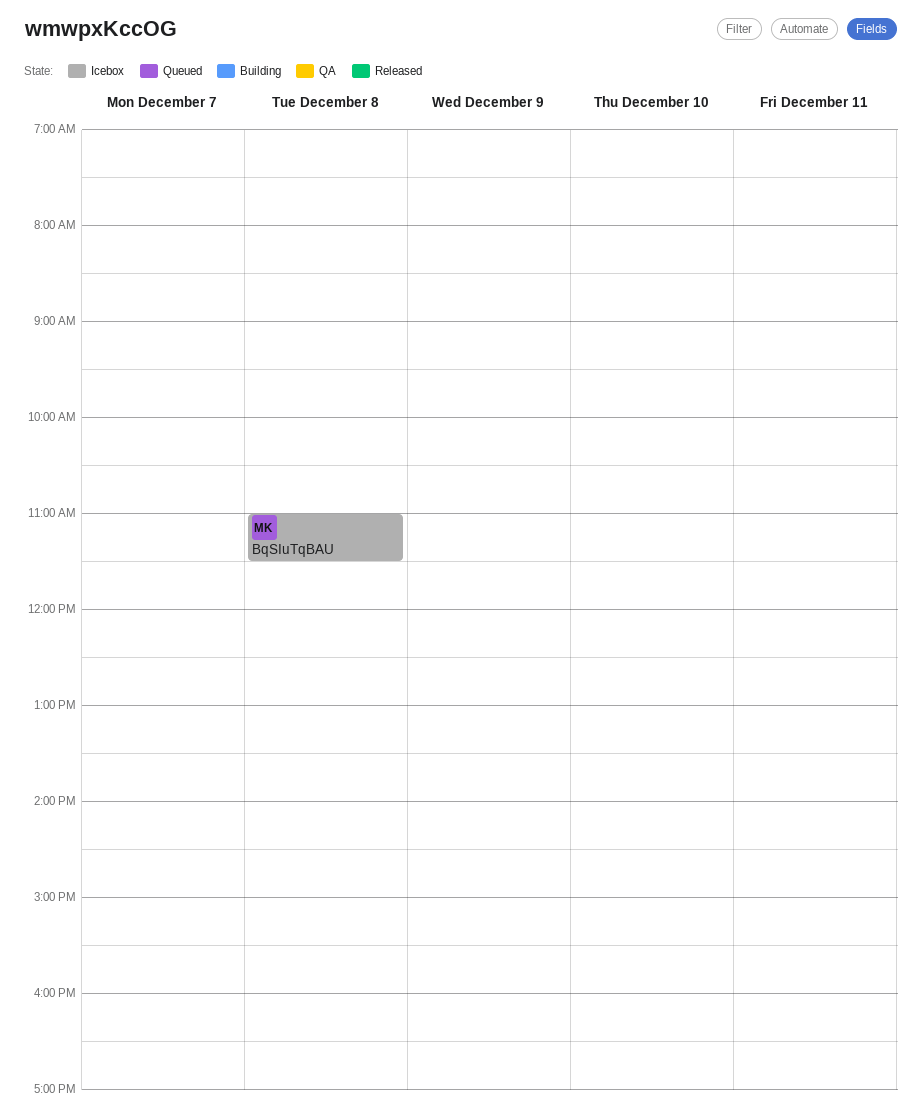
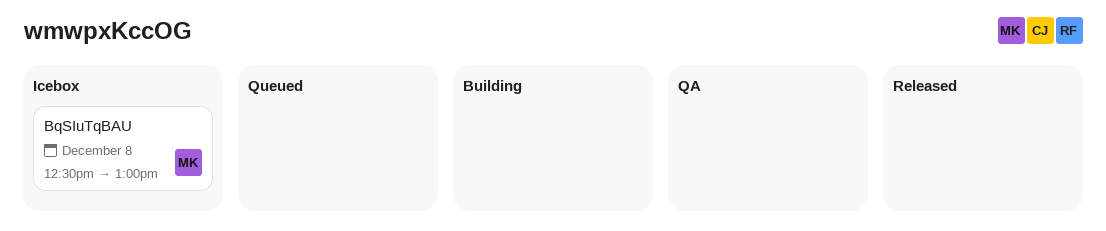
BqSIuTqBAU, begins: 11:00 -> 12:30
BqSIuTqBAU, ends: 11:30 -> 13:00

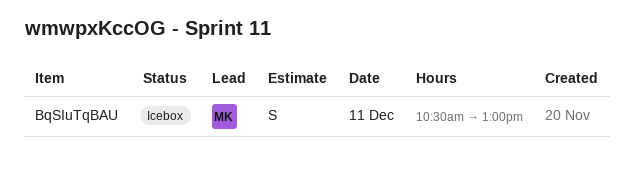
BqSIuTqBAU, day: Dec 8 -> Dec 11
BqSIuTqBAU, begins: 12:30 -> 10:30

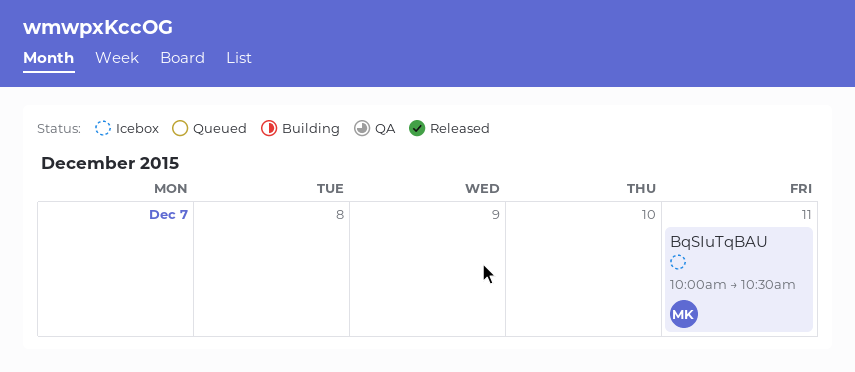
BqSIuTqBAU, begins: 10:30 -> 10:00
BqSIuTqBAU, ends: 13:00 -> 10:30

